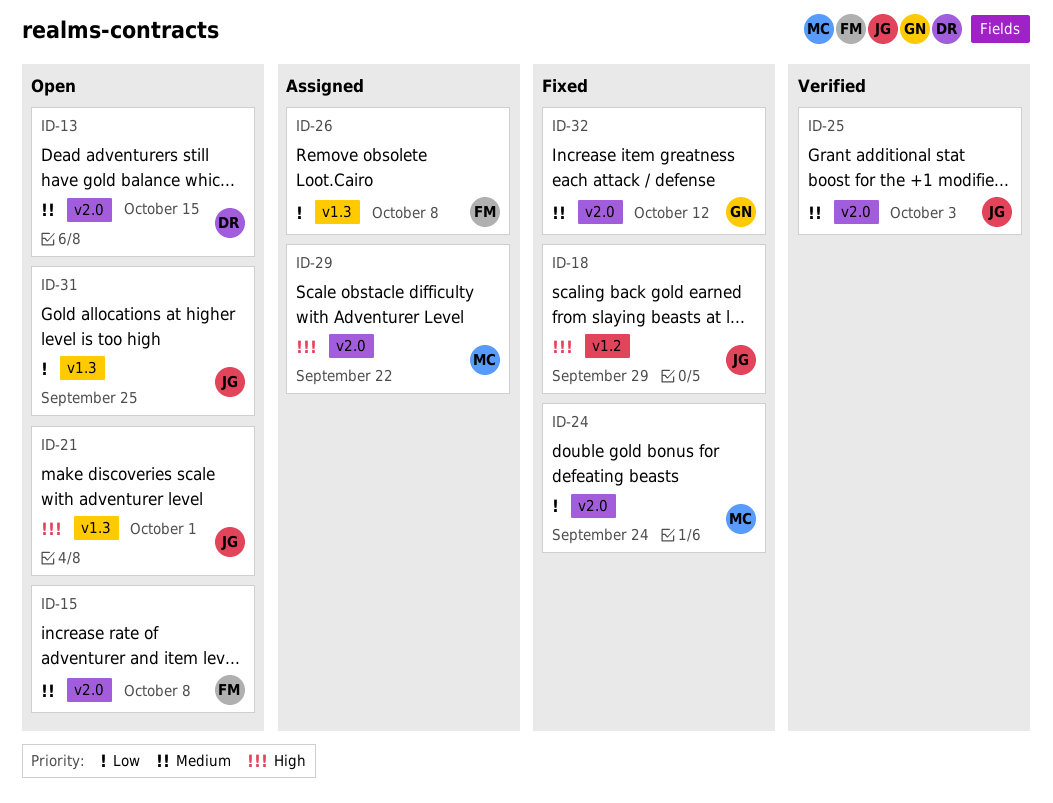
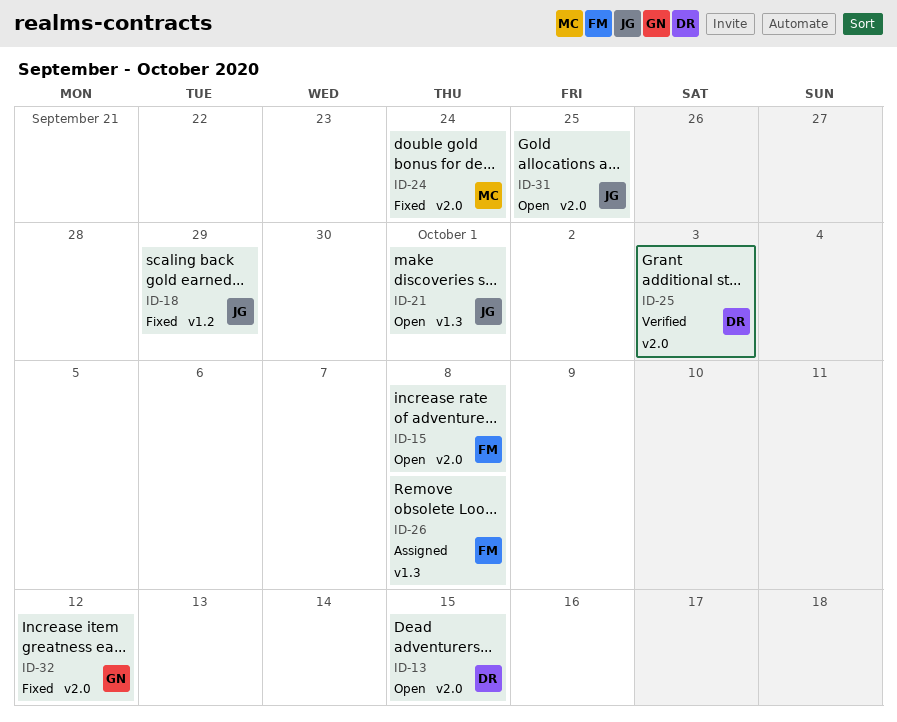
ID-25, owner: JG -> DR
ID-29: present -> none
ID-31, label: v1.3 -> v2.0

